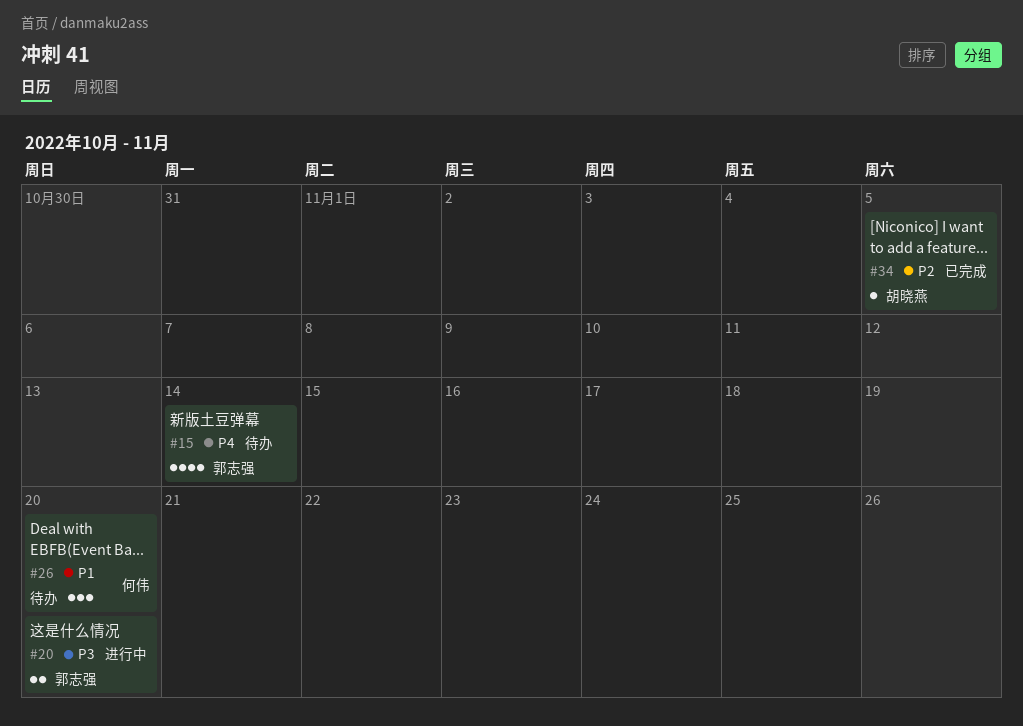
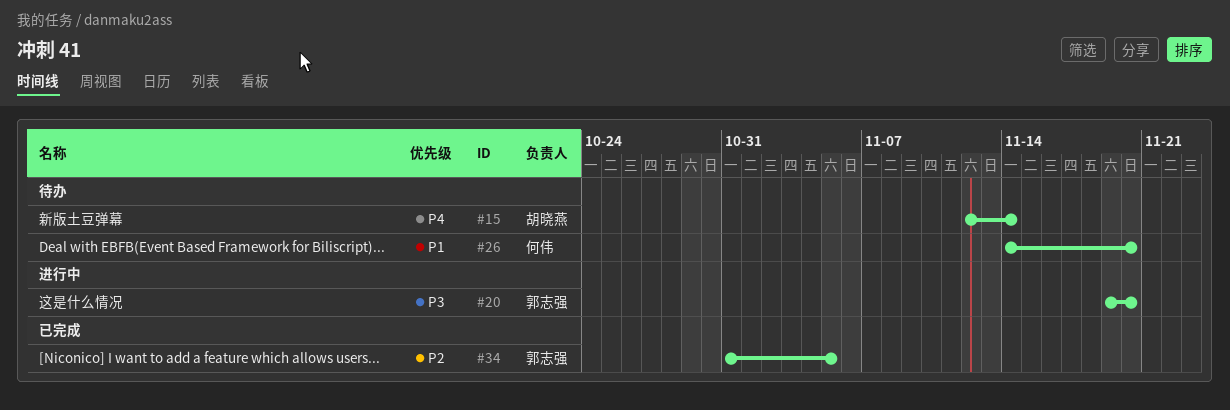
#15, owner: 郭志强 -> 胡晓燕
#34, owner: 胡晓燕 -> 郭志强

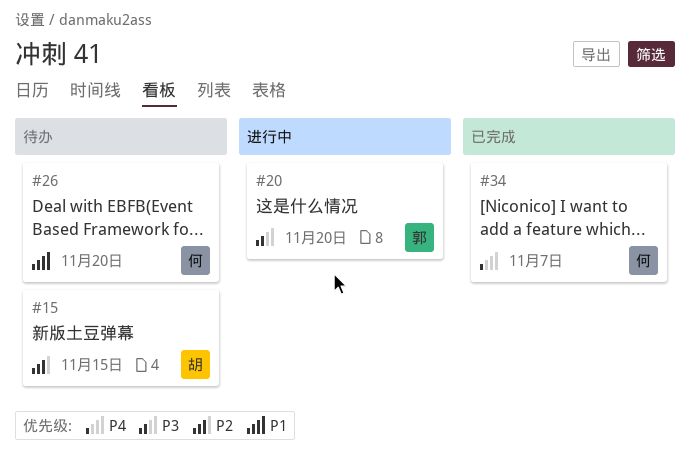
#15, priority: P4 -> P2
#15, due: Nov 14 -> Nov 15
#34, owner: 郭志强 -> 何伟
#34, priority: P2 -> P4
#34, due: Nov 5 -> Nov 7

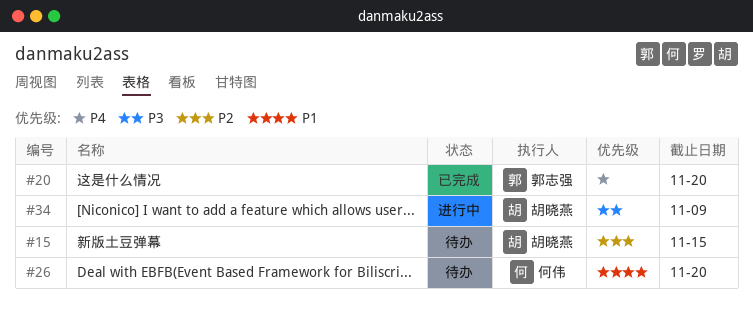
#20, status: 进行中 -> 已完成
#20, priority: P3 -> P4
#34, status: 已完成 -> 进行中
#34, owner: 何伟 -> 胡晓燕
#34, priority: P4 -> P3
#34, due: Nov 7 -> Nov 9

